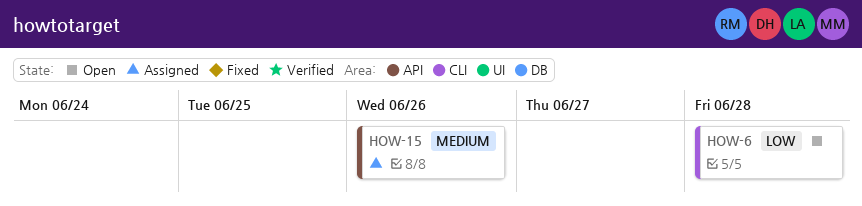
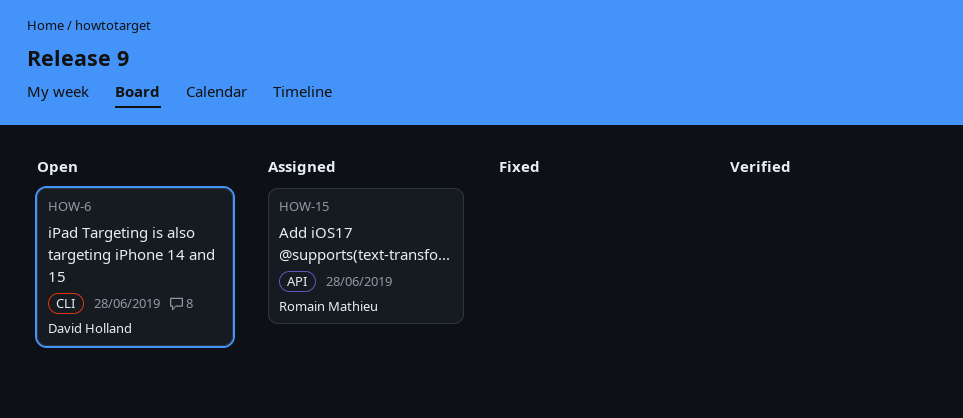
HOW-15, due: Jun 26 -> Jun 28

